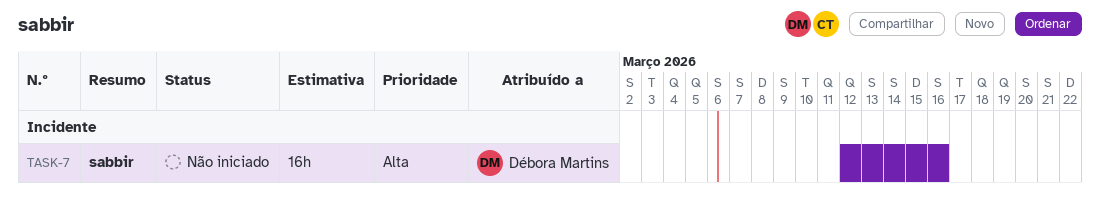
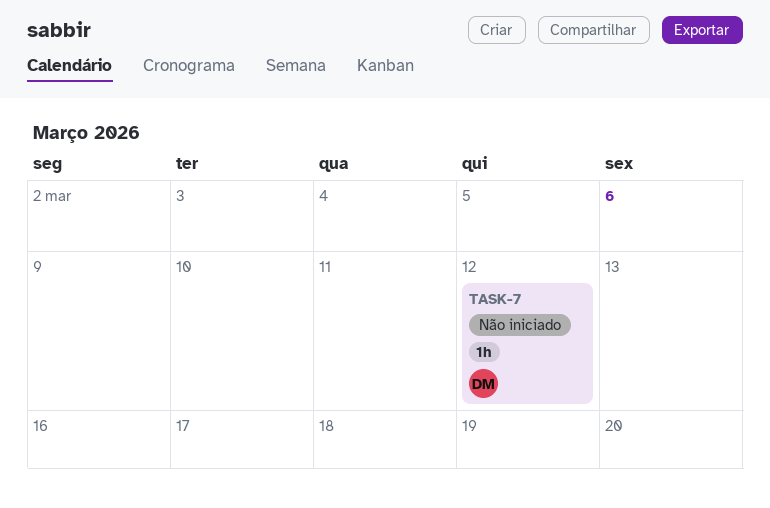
TASK-7, estimate: 16h -> 1h
TASK-7, due: Mar 16 -> Mar 12

